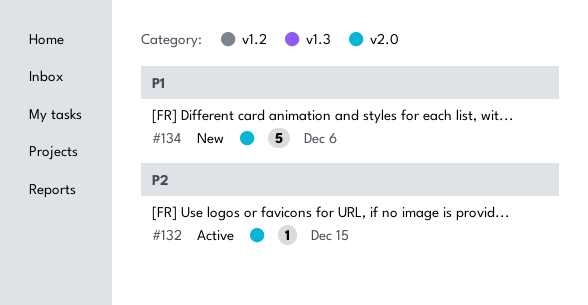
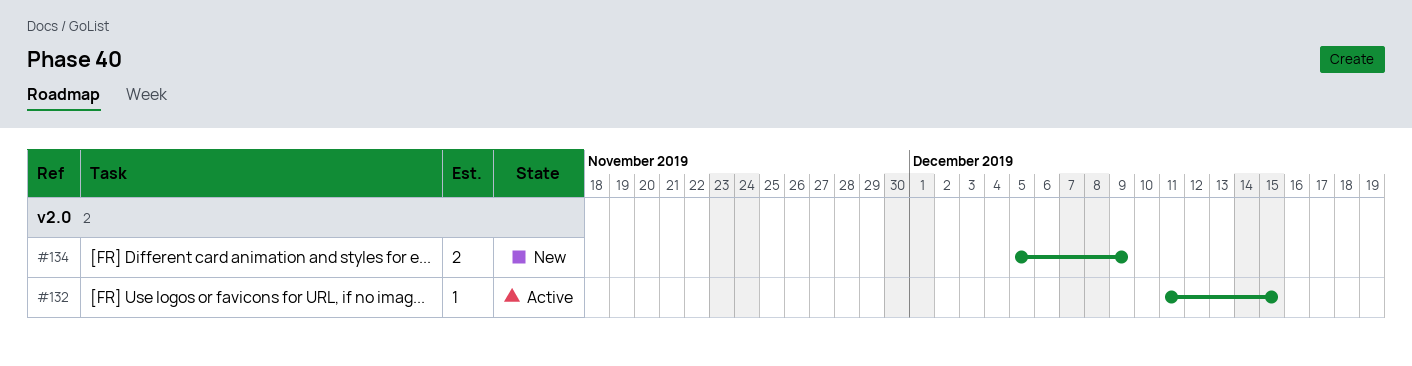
#134, estimate: 5 -> 2
#134, due: Dec 6 -> Dec 9

